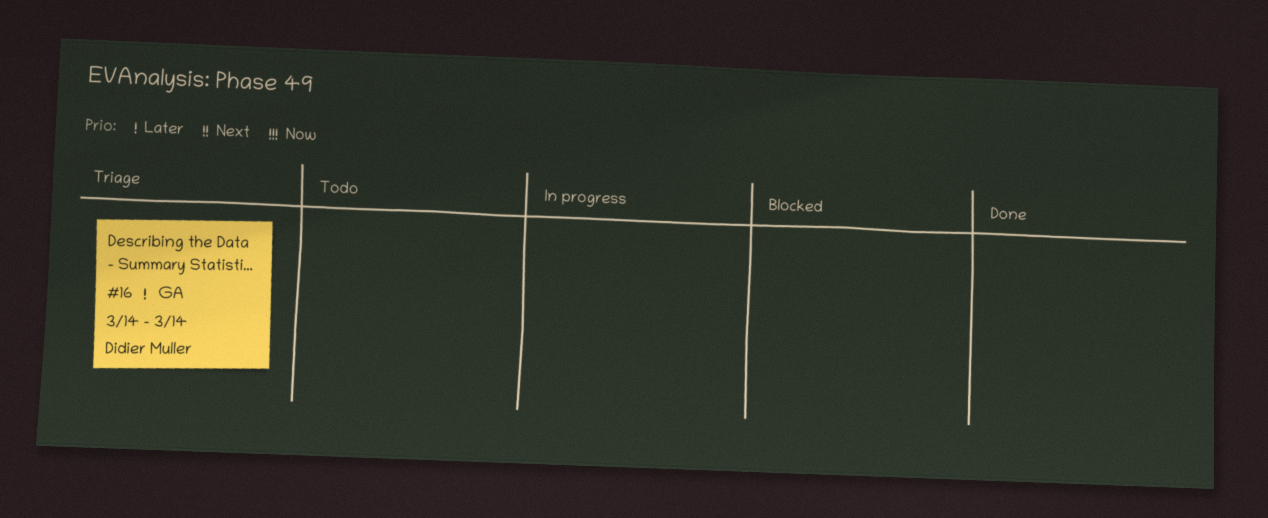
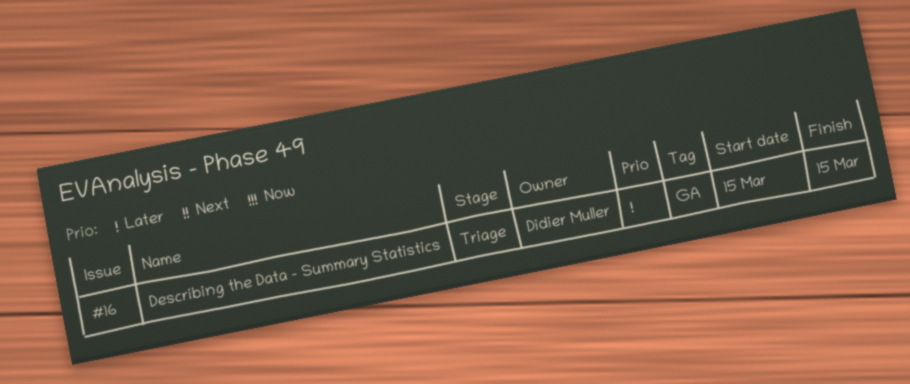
#16, start: Mar 14 -> Mar 15
#16, due: Mar 14 -> Mar 15

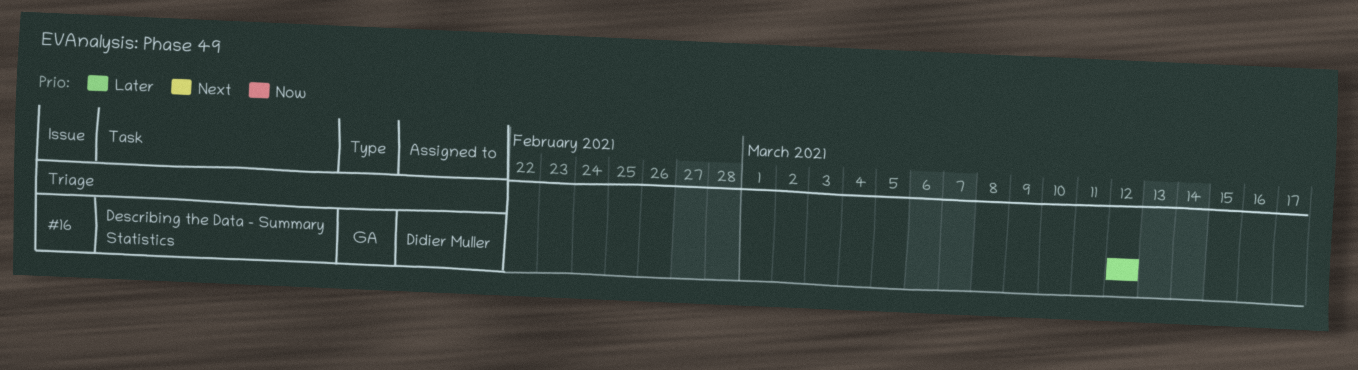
#16, start: Mar 15 -> Mar 12
#16, due: Mar 15 -> Mar 12

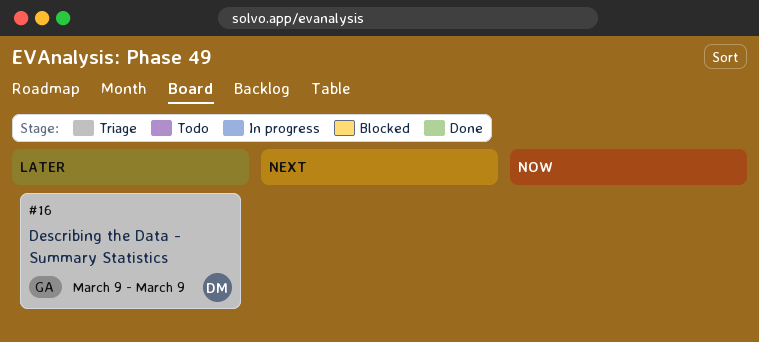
#16, start: Mar 12 -> Mar 9
#16, due: Mar 12 -> Mar 9

